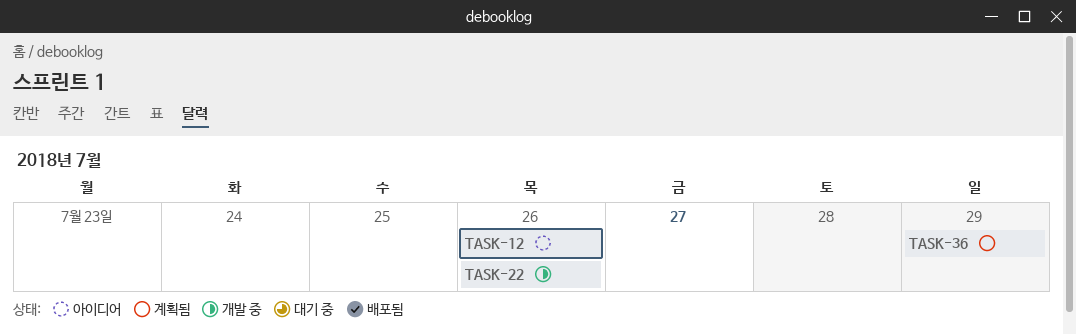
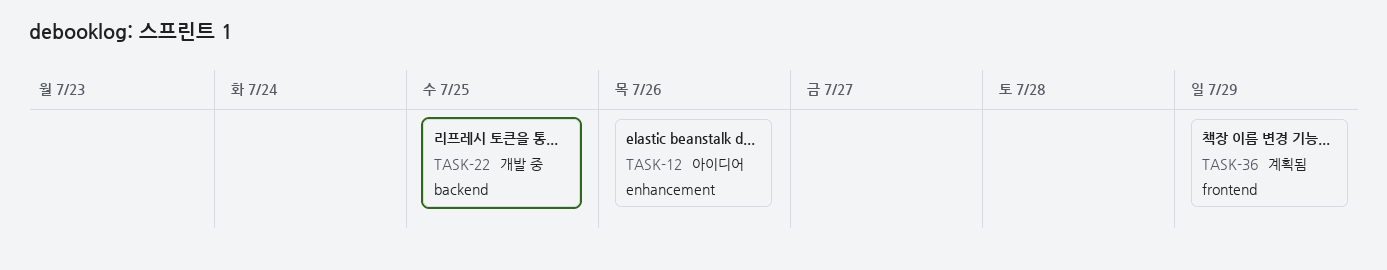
TASK-22, due: Jul 26 -> Jul 25

